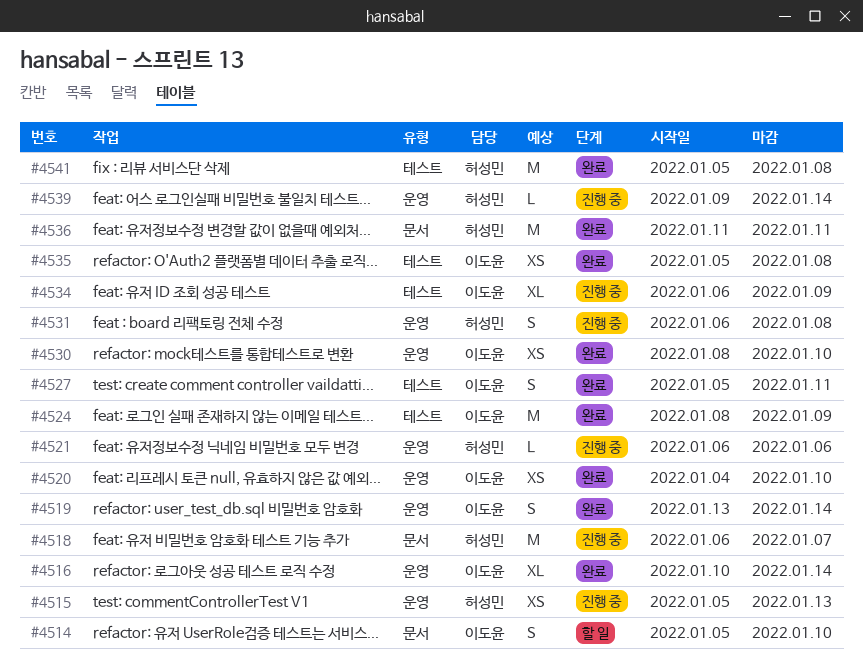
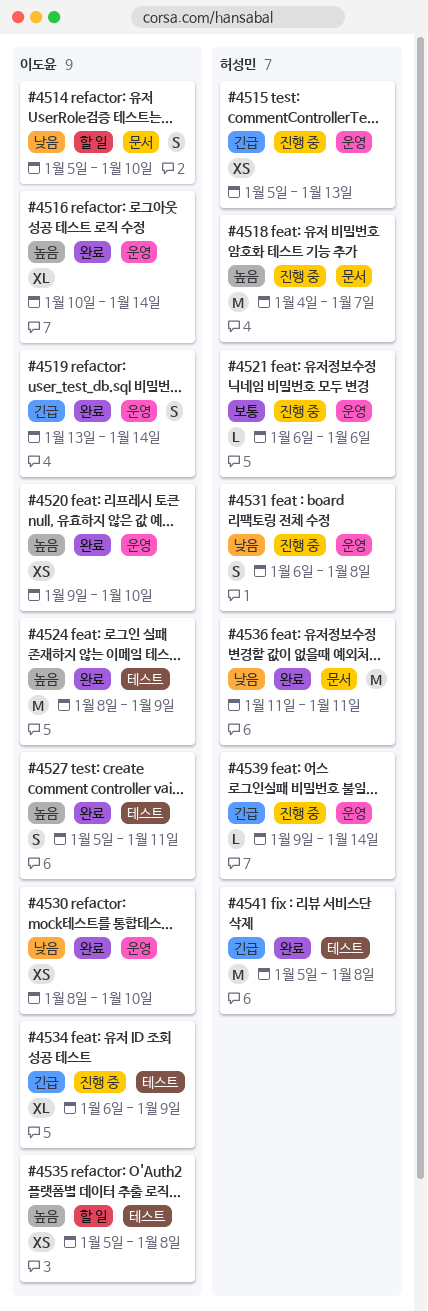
#4518, start: Jan 6 -> Jan 4
#4520, start: Jan 4 -> Jan 9
#4535, status: 완료 -> 할 일

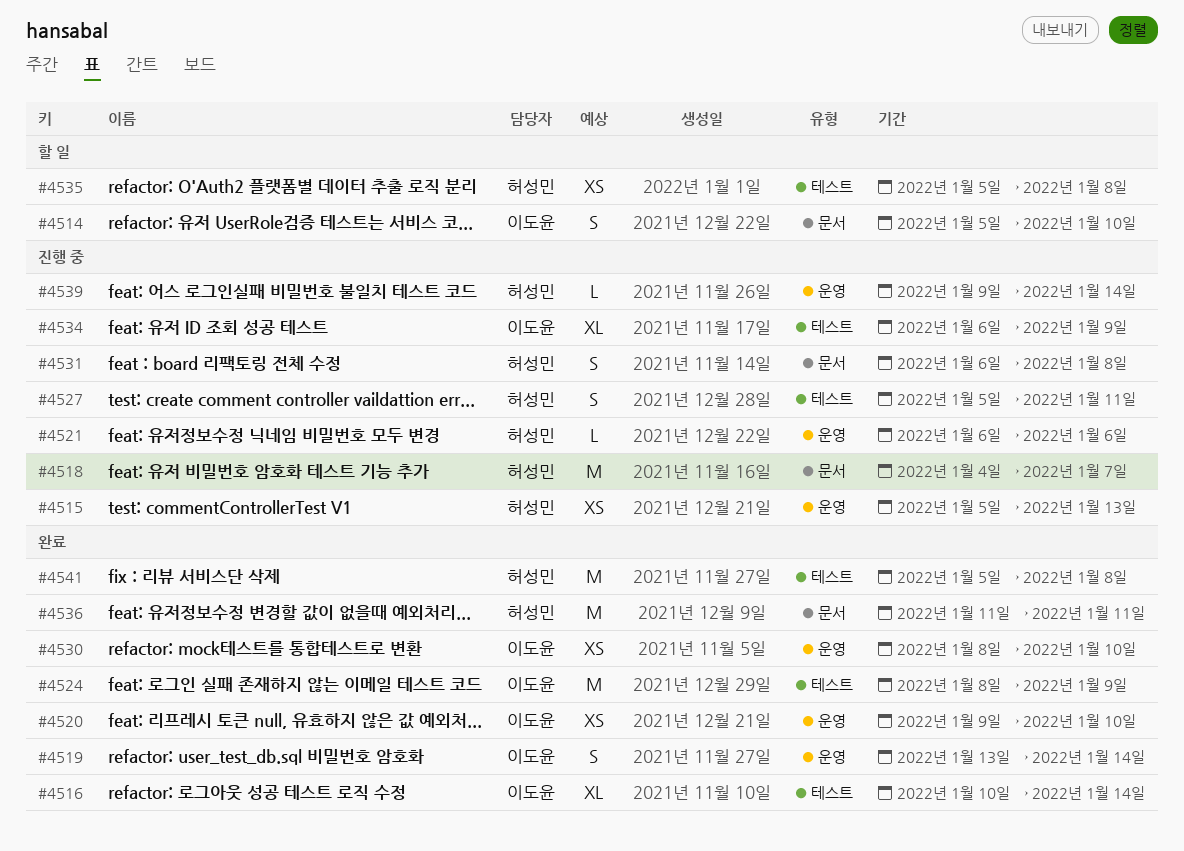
#4516, label: 운영 -> 테스트
#4527, status: 완료 -> 진행 중
#4527, owner: 이도윤 -> 허성민
#4531, label: 운영 -> 문서
#4535, owner: 이도윤 -> 허성민

